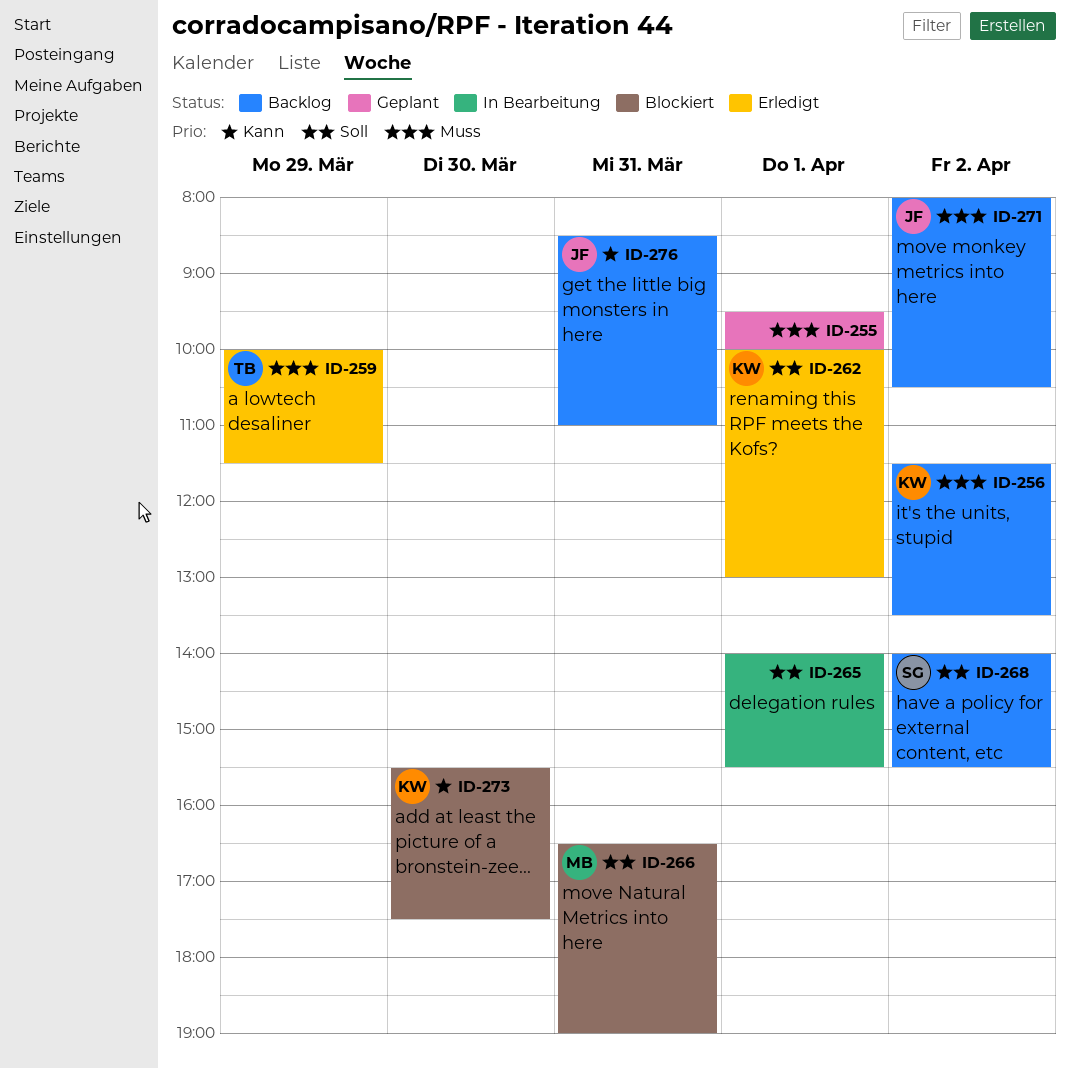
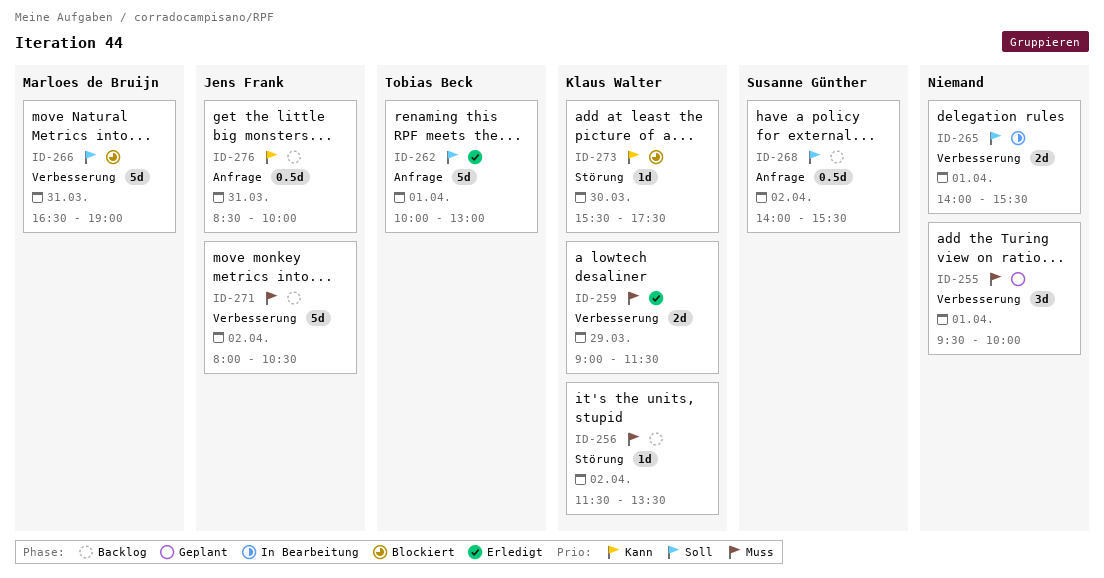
ID-259, owner: Tobias Beck -> Klaus Walter
ID-259, begins: 10:00 -> 09:00
ID-262, owner: Klaus Walter -> Tobias Beck
ID-276, ends: 11:00 -> 10:00

